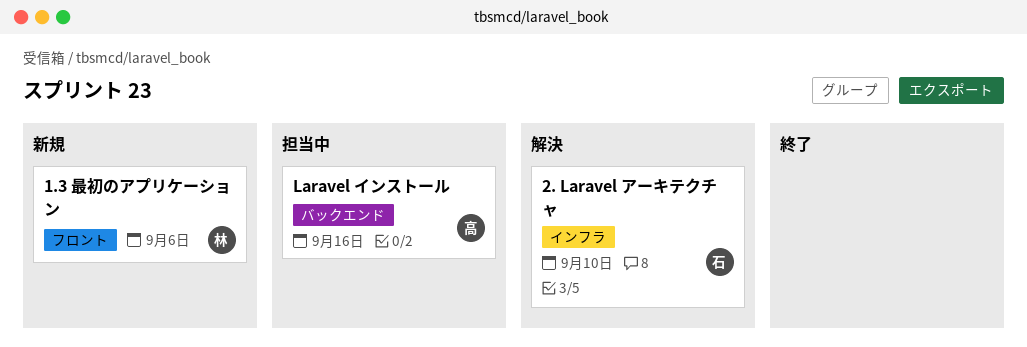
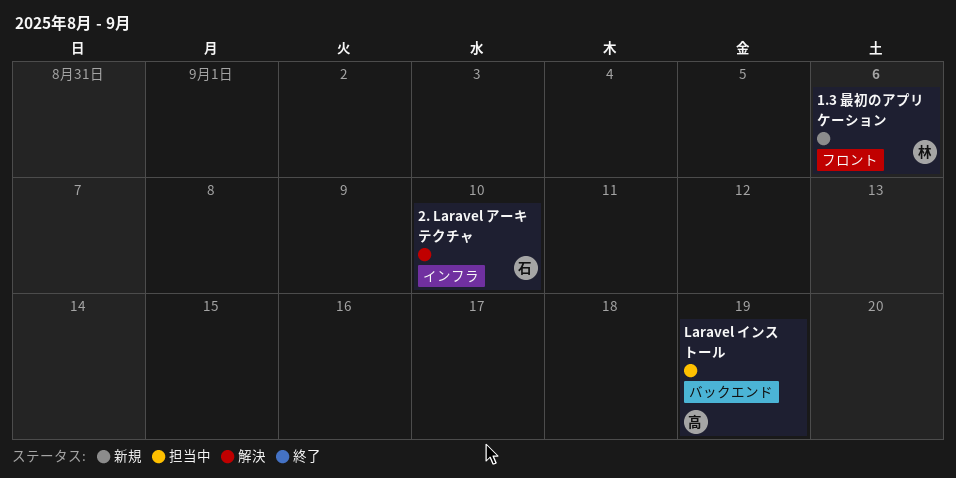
Laravel インストール, due: Sep 16 -> Sep 19

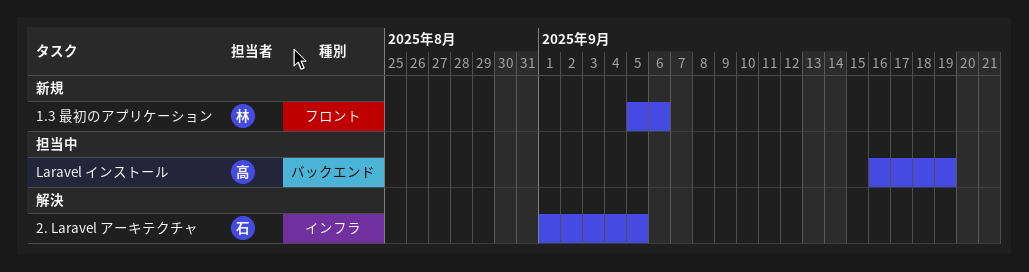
2. Laravel アーキテクチャ, due: Sep 10 -> Sep 5

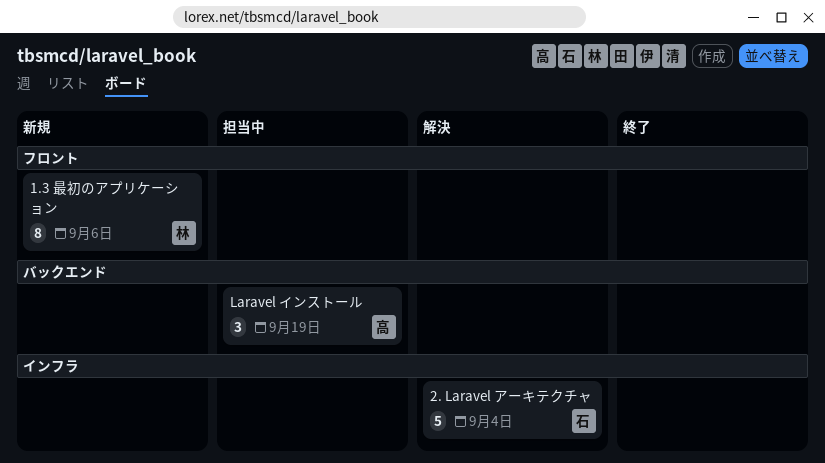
2. Laravel アーキテクチャ, due: Sep 5 -> Sep 4

